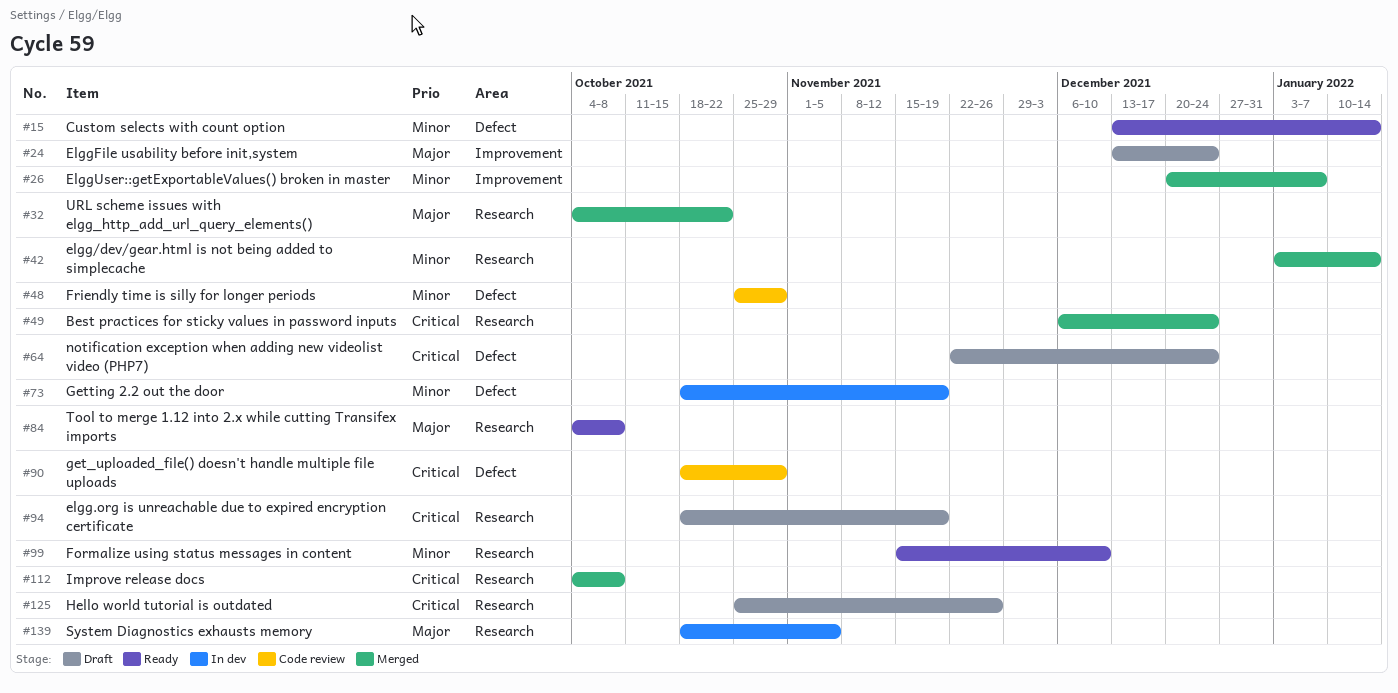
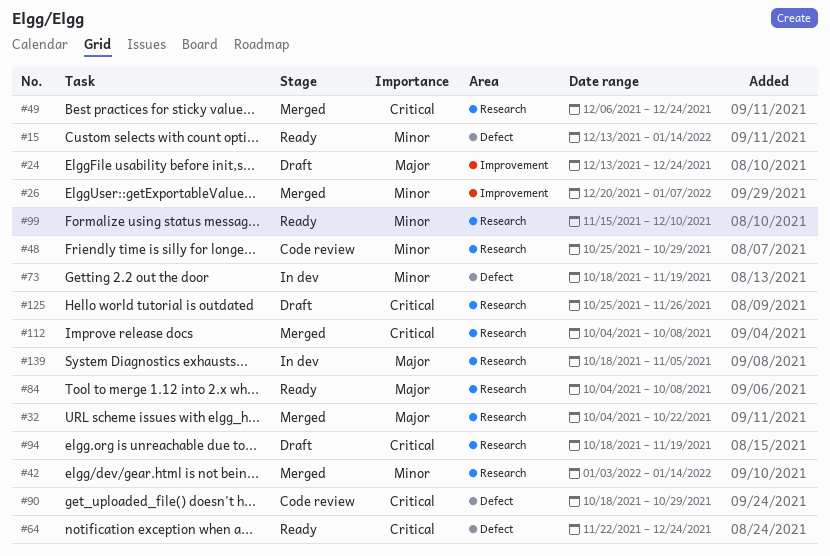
#48, label: Defect -> Research
#64, status: Draft -> Ready

